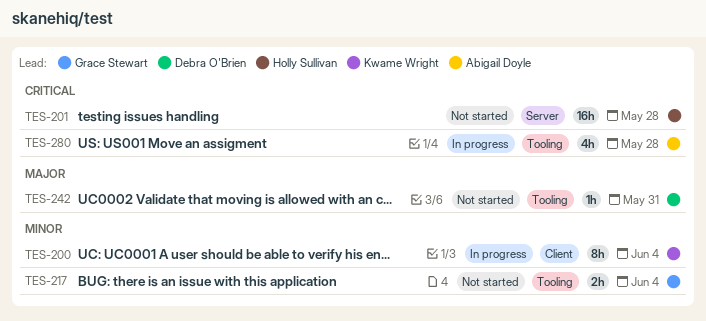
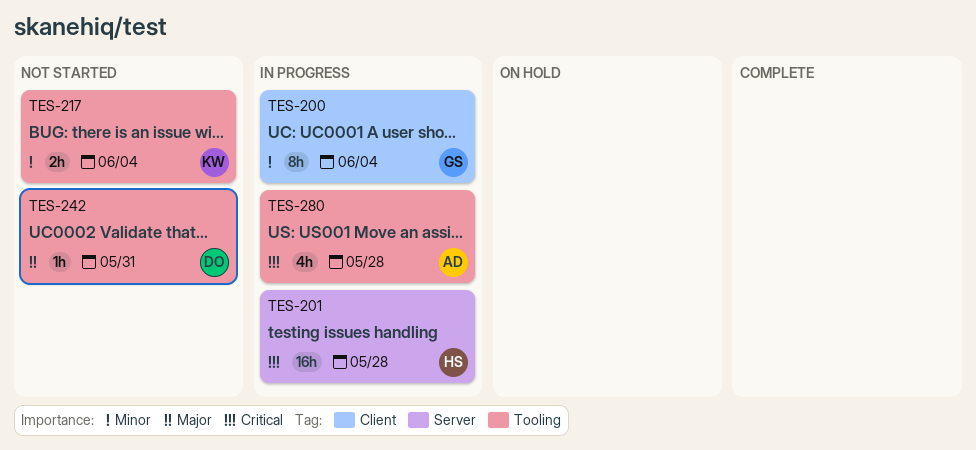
TES-200, owner: Kwame Wright -> Grace Stewart
TES-201, status: Not started -> In progress
TES-217, owner: Grace Stewart -> Kwame Wright

